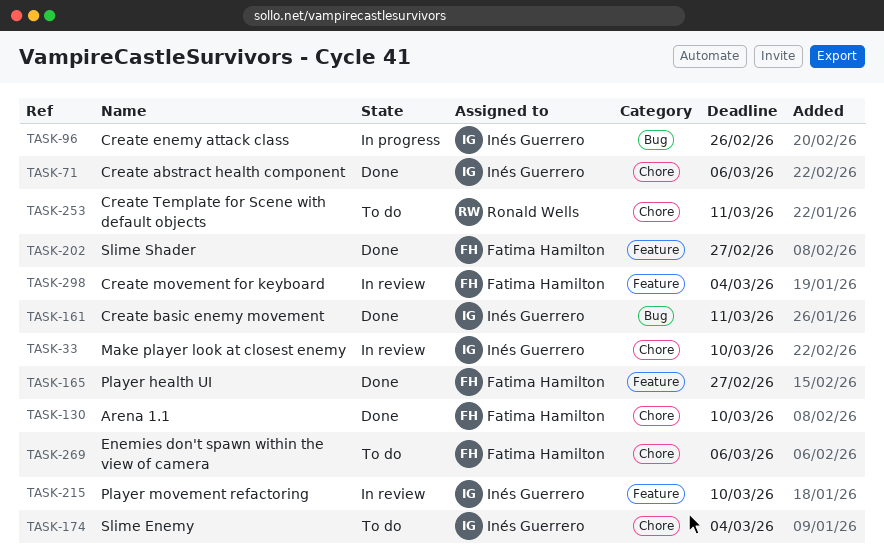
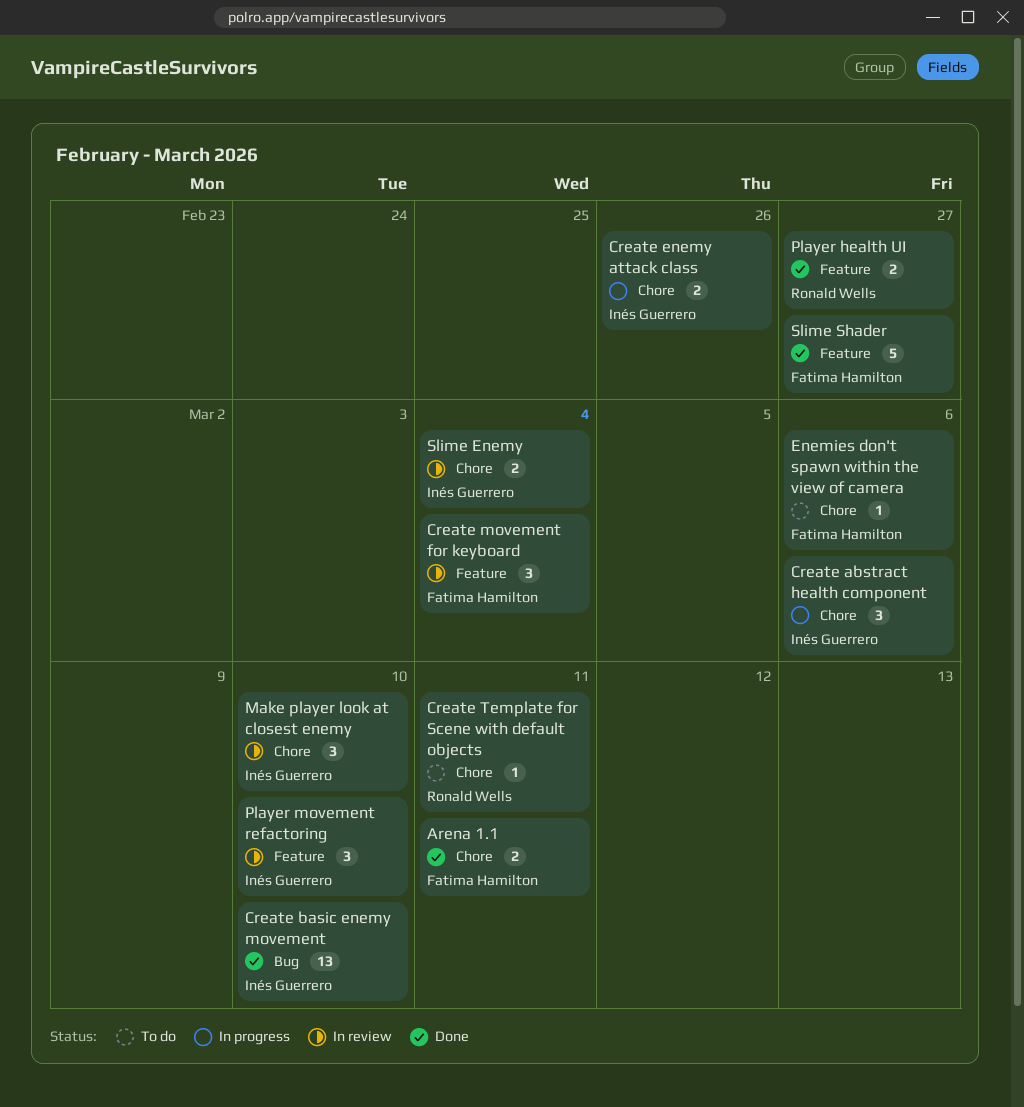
Arena 1.1, due: Mar 10 -> Mar 11
Create abstract health component, status: Done -> In progress
Create basic enemy movement, due: Mar 11 -> Mar 10
Create enemy attack class, label: Bug -> Chore
Player health UI, owner: Fatima Hamilton -> Ronald Wells
Slime Enemy, status: To do -> In review

